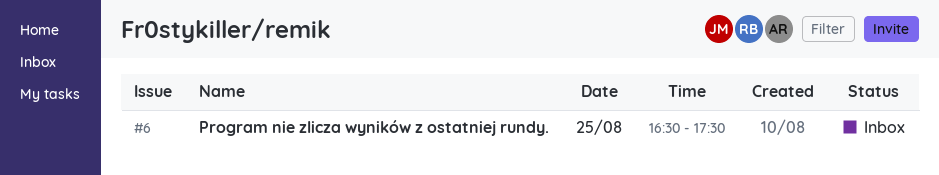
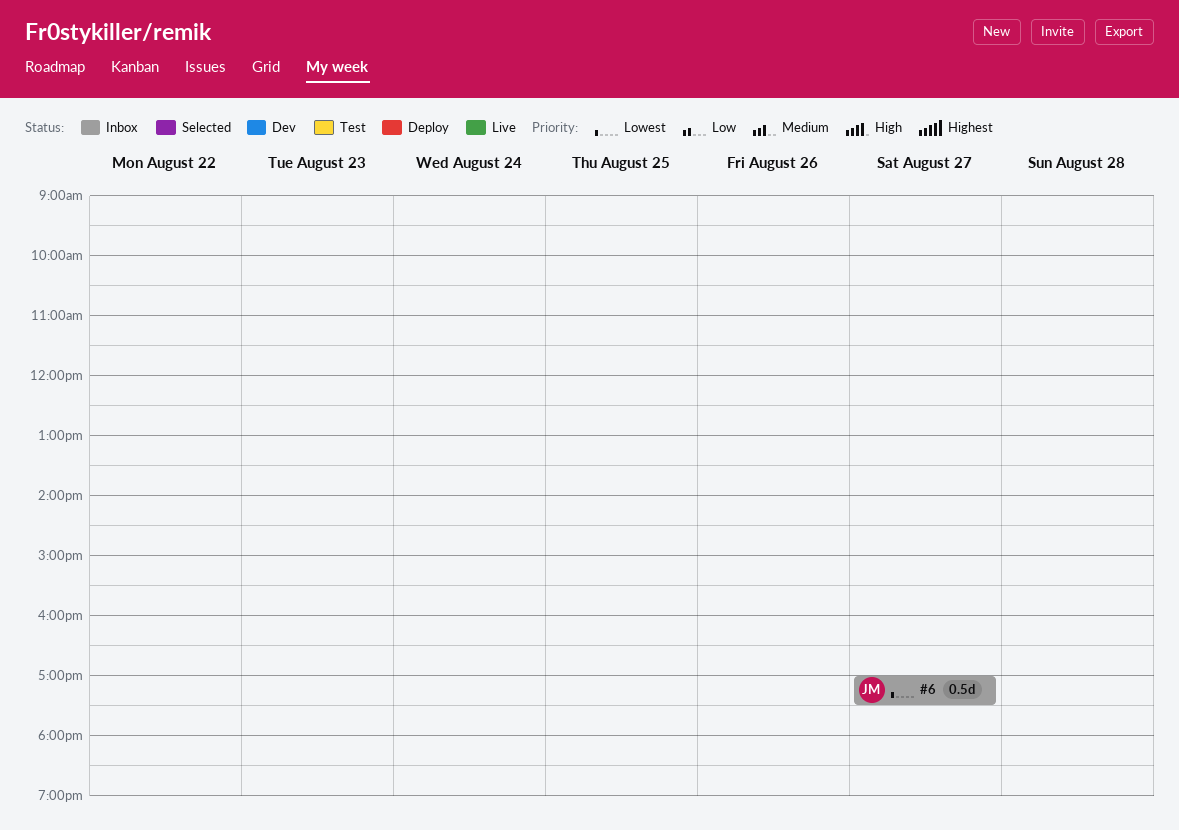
#6, day: Aug 25 -> Aug 27
#6, begins: 16:30 -> 17:00

